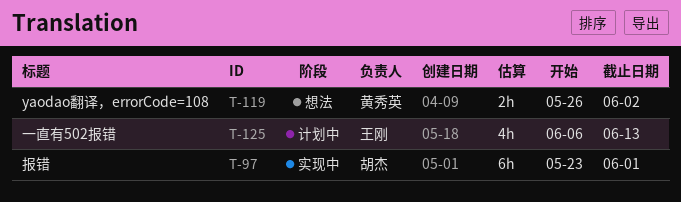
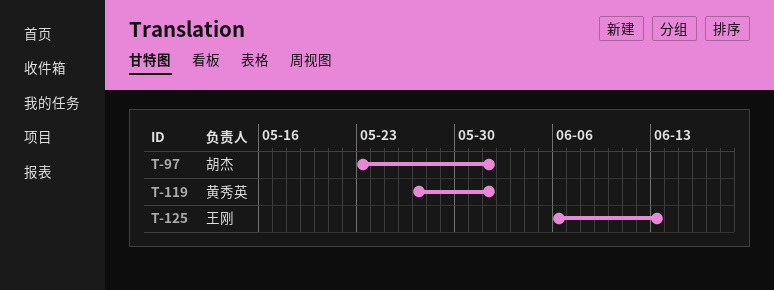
T-119, start: May 26 -> May 27
T-119, due: Jun 2 -> Jun 1

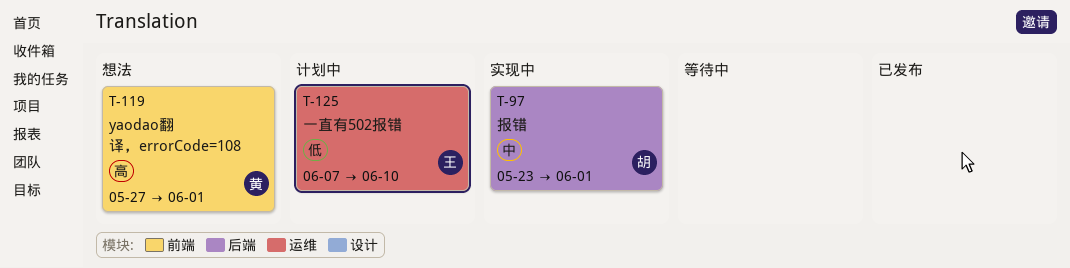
T-125, start: Jun 6 -> Jun 7
T-125, due: Jun 13 -> Jun 10

